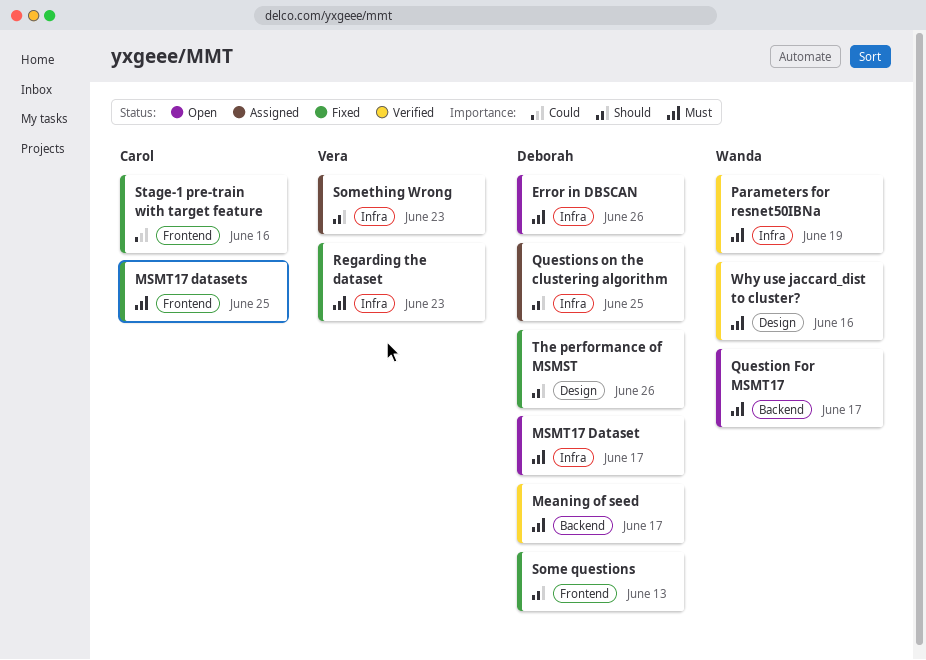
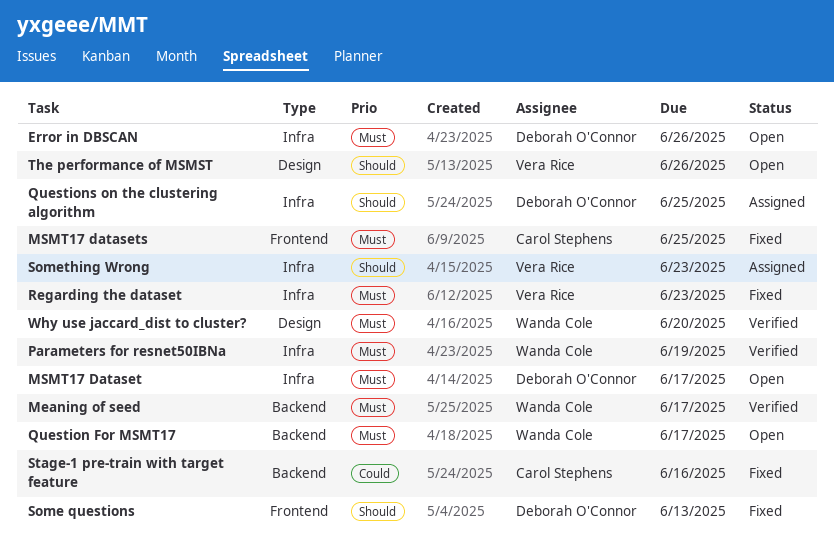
Meaning of seed, owner: Deborah O'Connor -> Wanda Cole
Stage-1 pre-train with target feature, label: Frontend -> Backend
The performance of MSMST, status: Fixed -> Open
The performance of MSMST, owner: Deborah O'Connor -> Vera Rice
Why use jaccard_dist to cluster?, due: Jun 16 -> Jun 20

